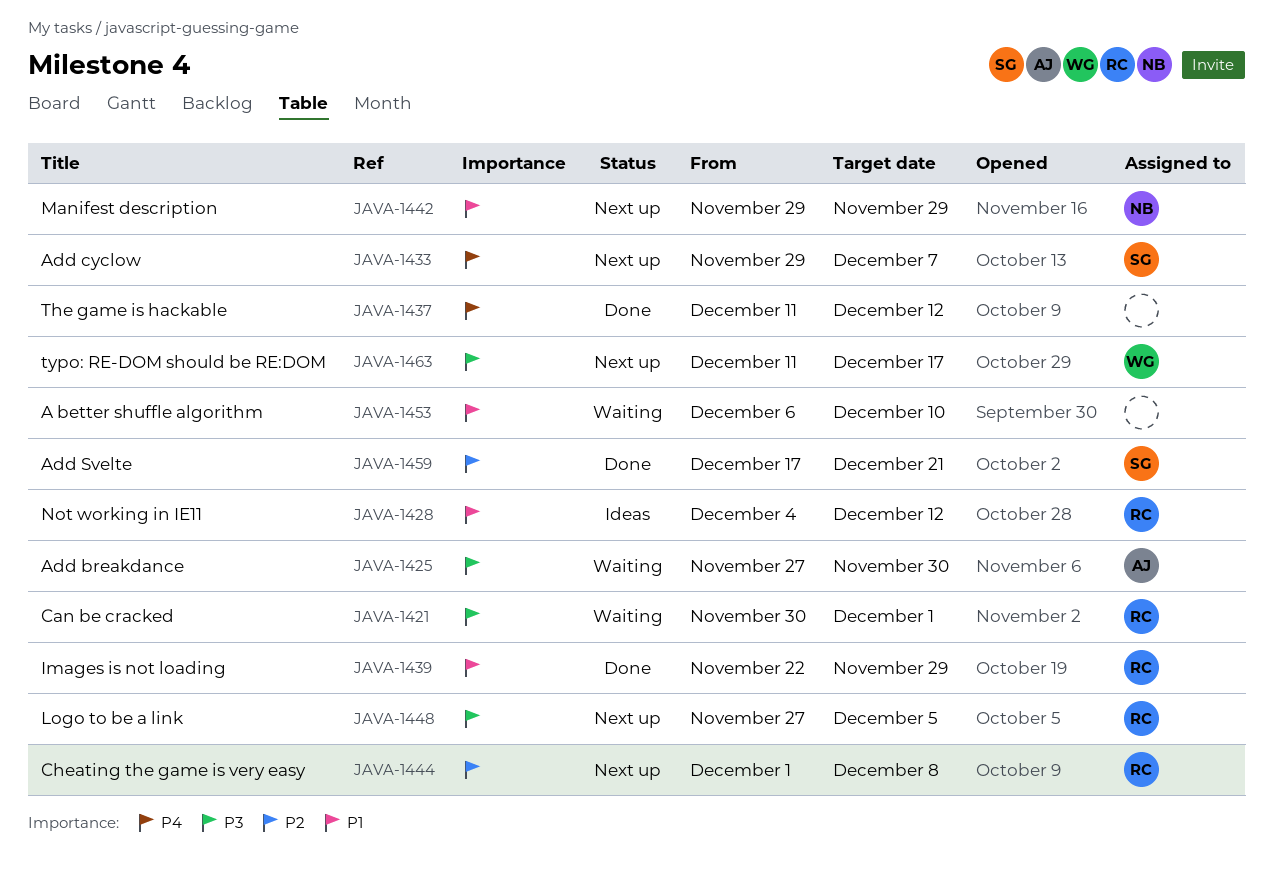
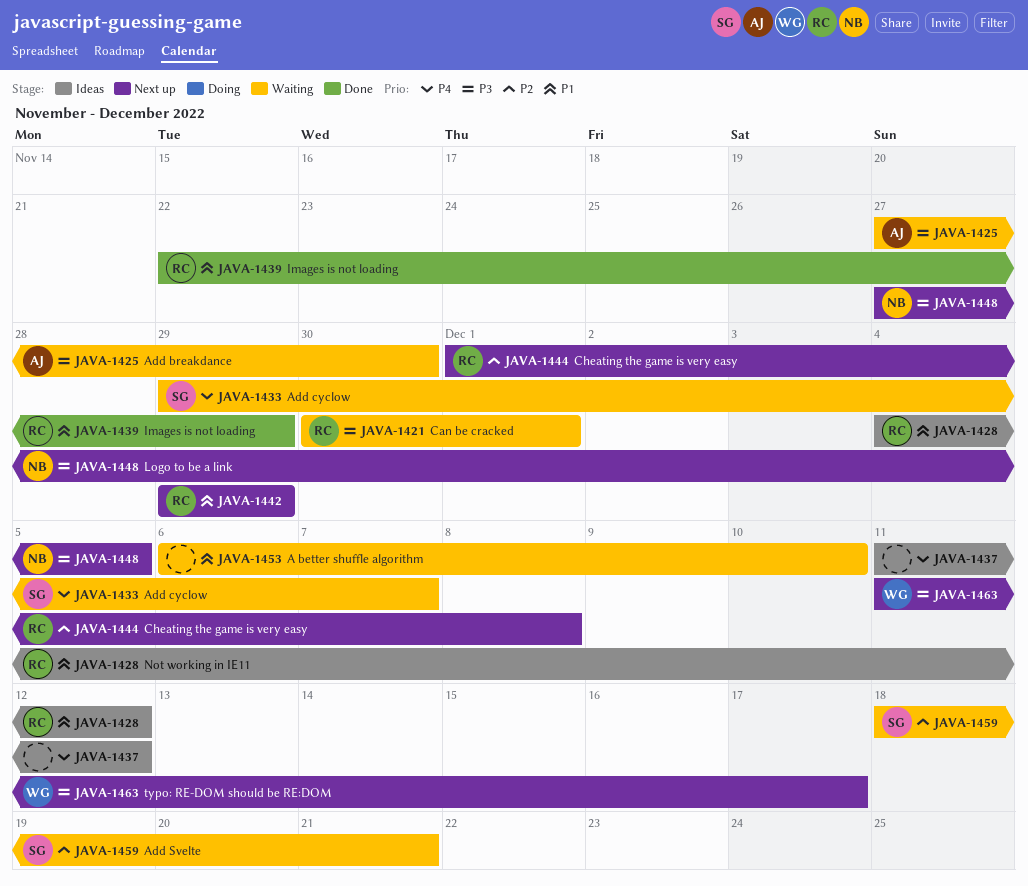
JAVA-1433, status: Next up -> Waiting
JAVA-1437, status: Done -> Ideas
JAVA-1442, owner: NB -> RC
JAVA-1448, owner: RC -> NB
JAVA-1459, status: Done -> Waiting
JAVA-1459, start: Dec 17 -> Dec 18

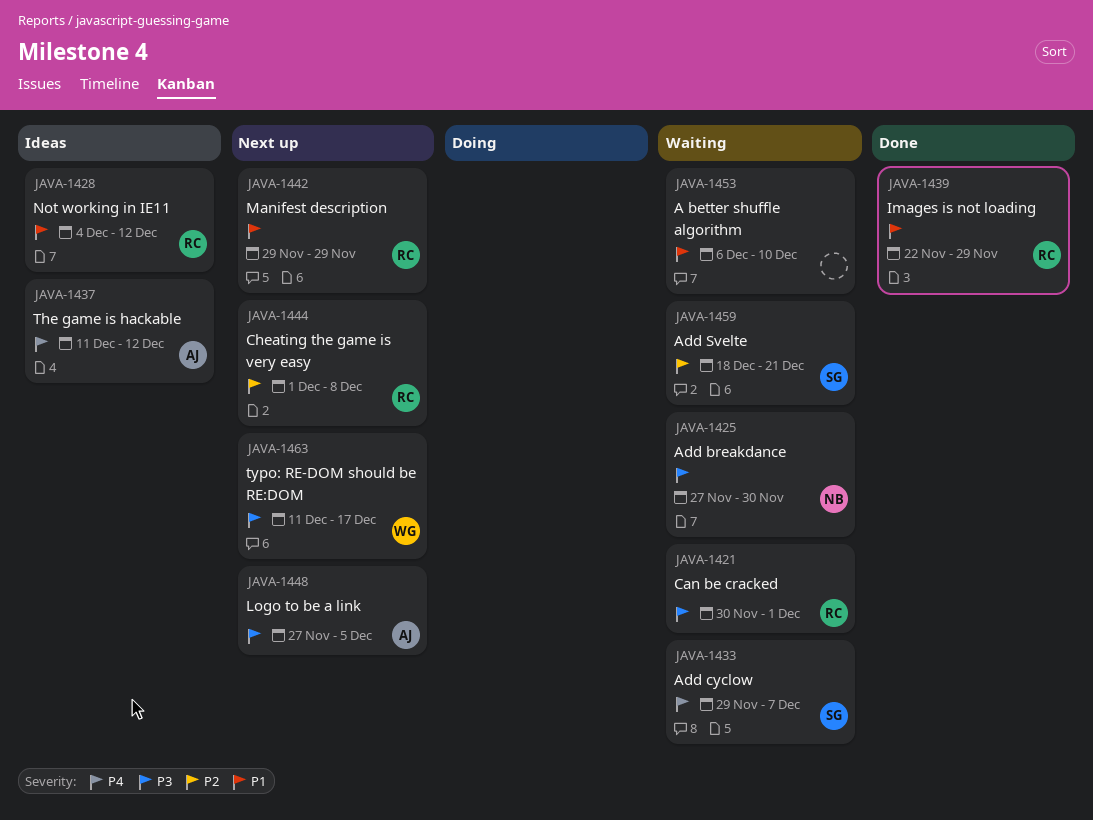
JAVA-1425, owner: AJ -> NB
JAVA-1437, owner: none -> AJ
JAVA-1448, owner: NB -> AJ

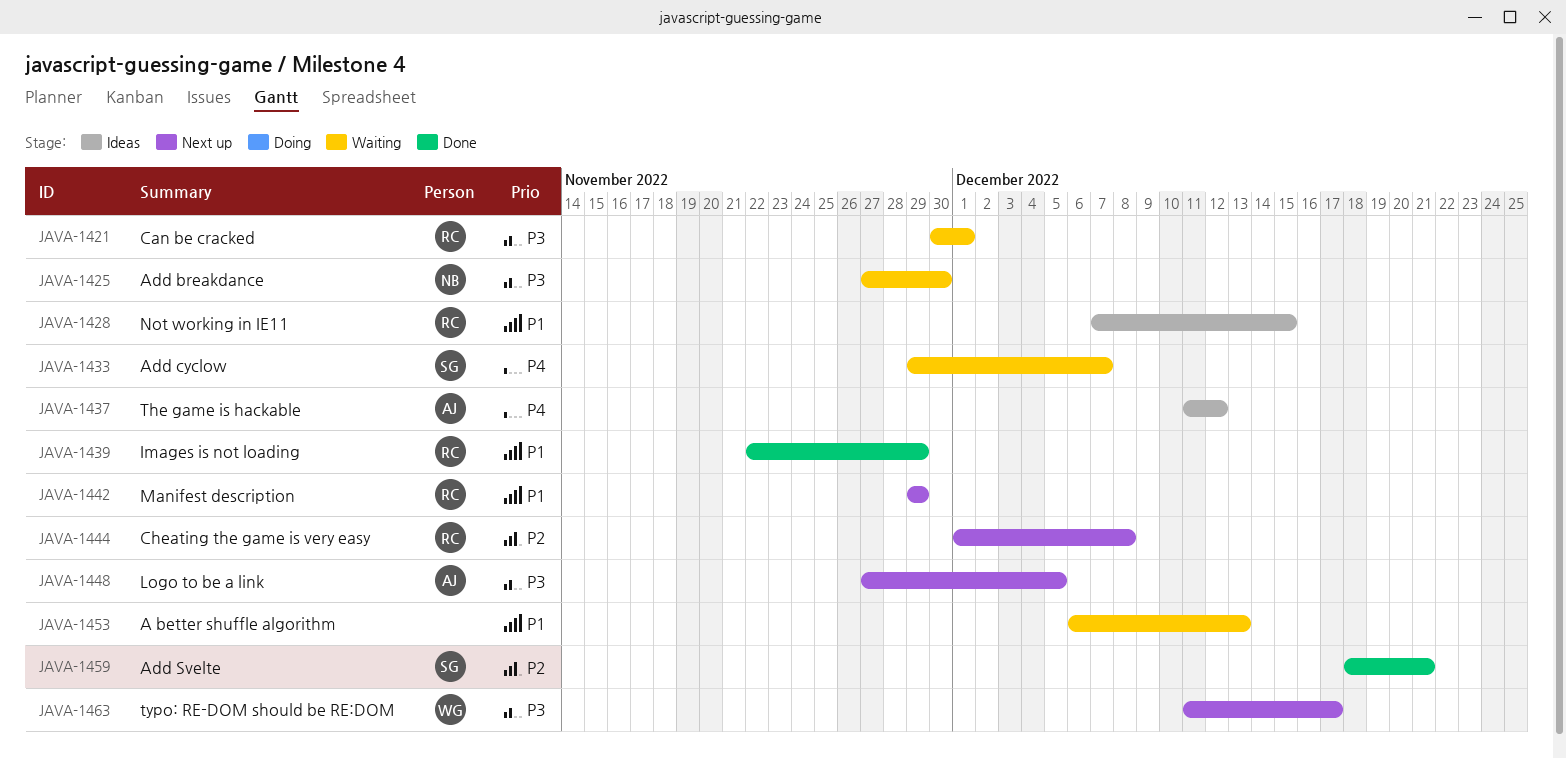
JAVA-1428, start: Dec 4 -> Dec 7
JAVA-1428, due: Dec 12 -> Dec 15
JAVA-1453, due: Dec 10 -> Dec 13
JAVA-1459, status: Waiting -> Done

